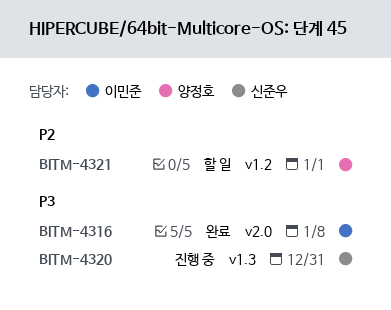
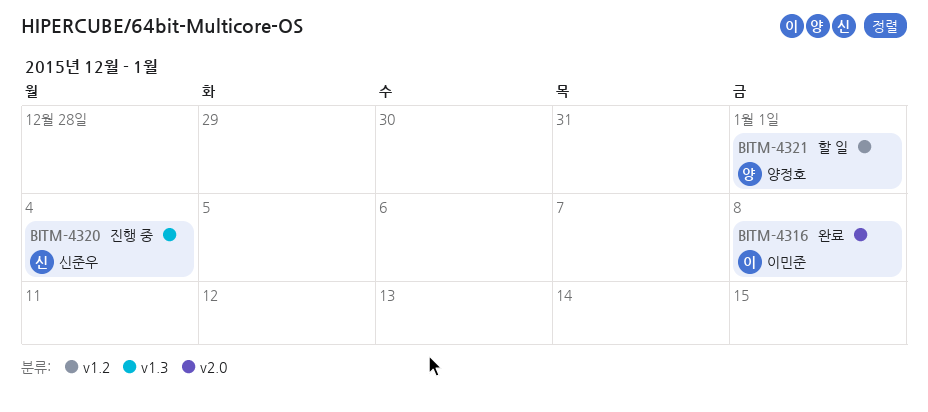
BITM-4320, due: Dec 31 -> Jan 4

